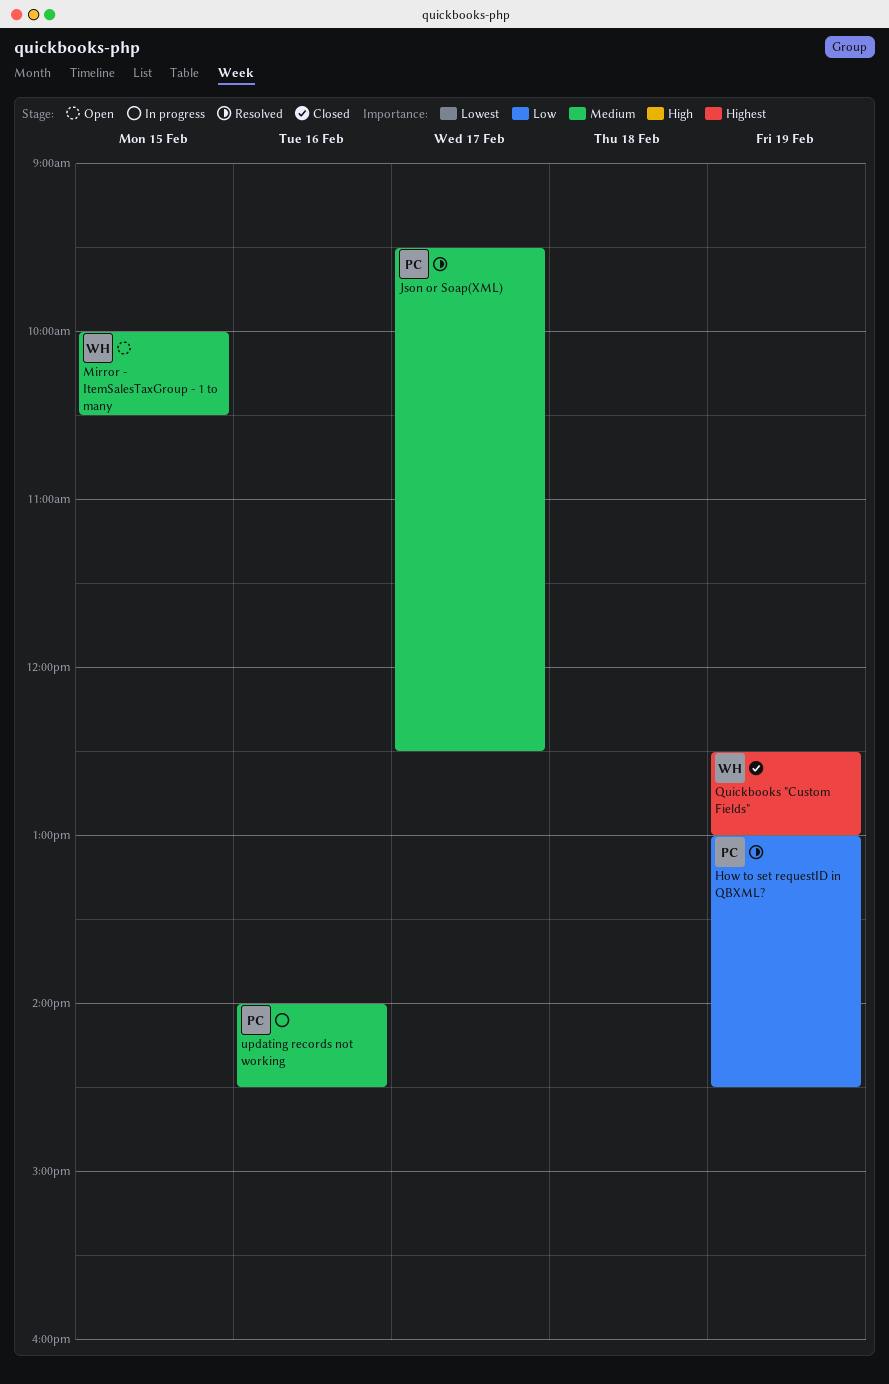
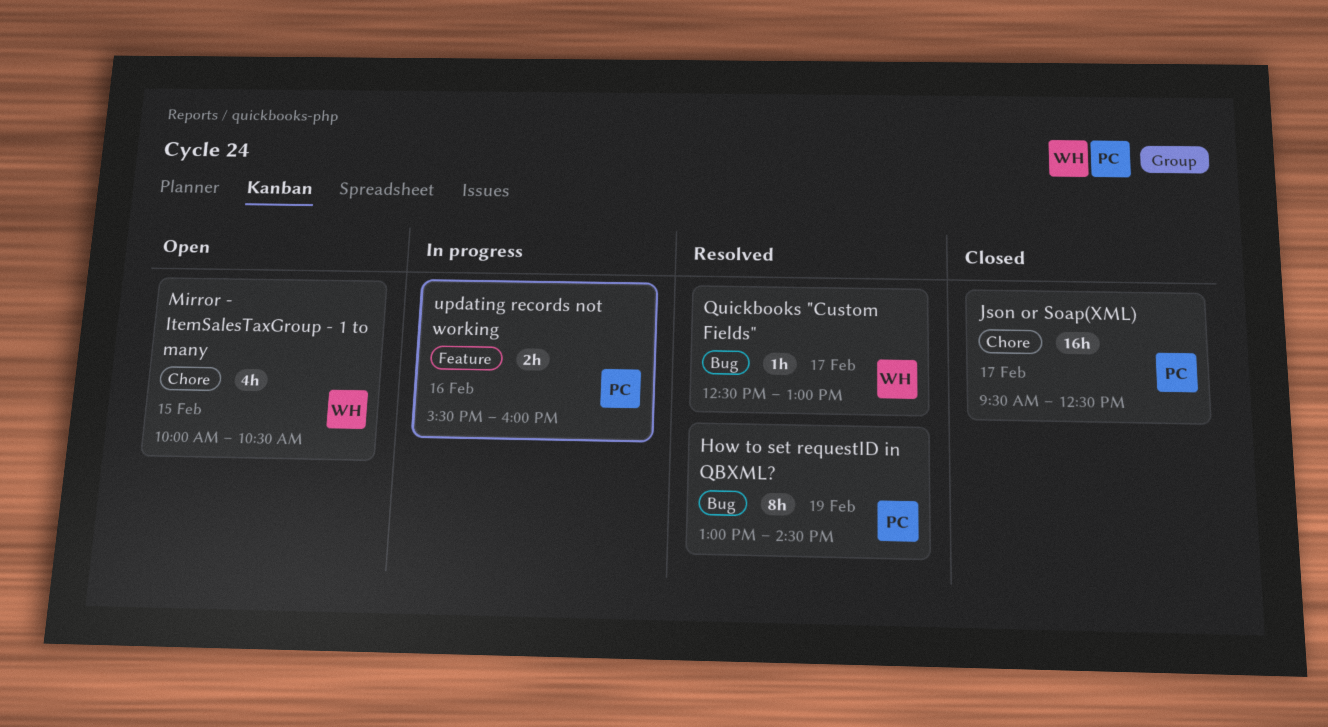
Json or Soap(XML), status: Resolved -> Closed
Quickbooks "Custom Fields", status: Closed -> Resolved
Quickbooks "Custom Fields", day: Feb 19 -> Feb 17
updating records not working, begins: 14:00 -> 15:30
updating records not working, ends: 14:30 -> 16:00

